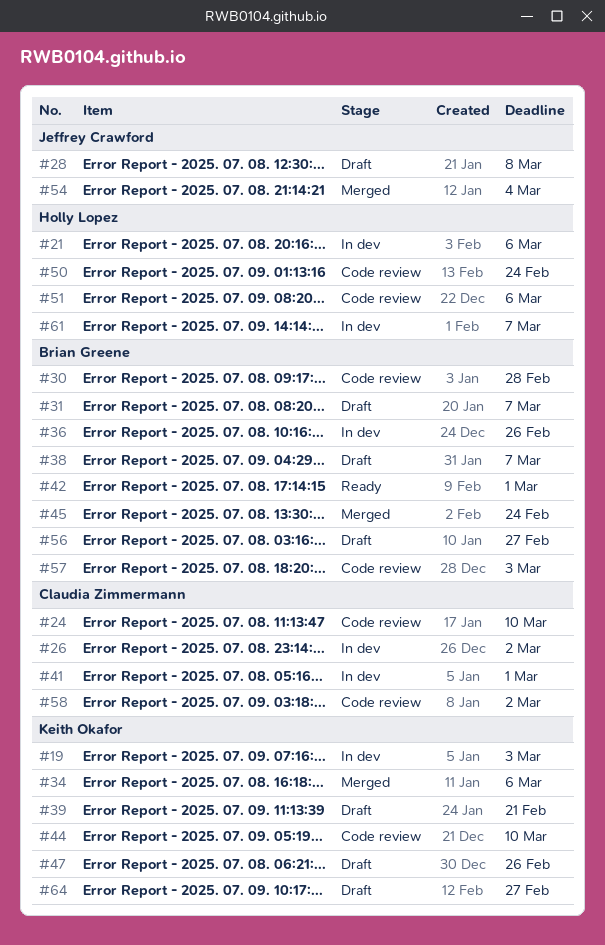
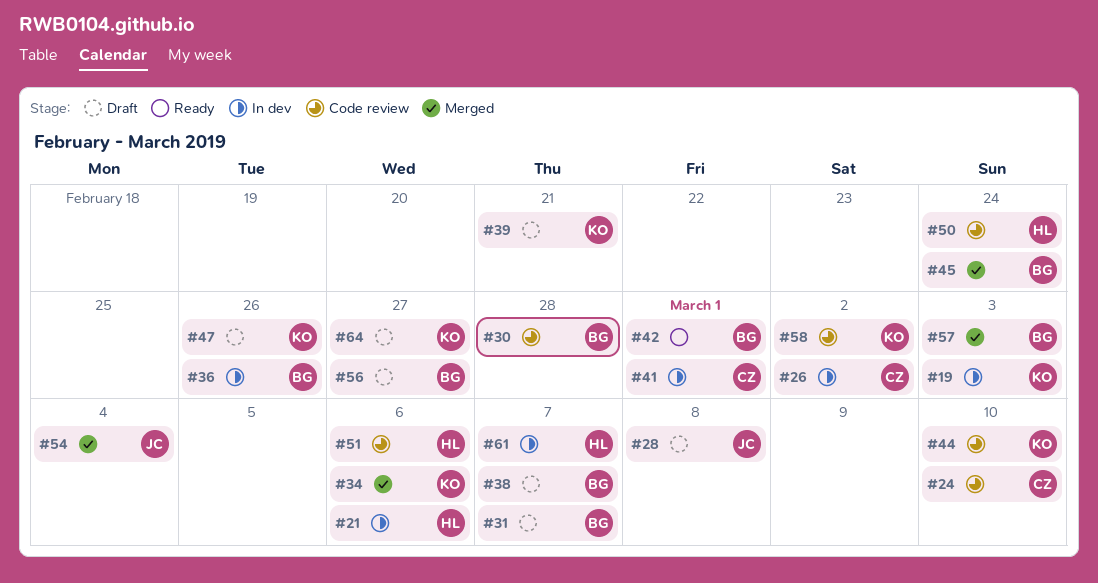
#57, status: Code review -> Merged
#58, owner: Claudia Zimmermann -> Keith Okafor

